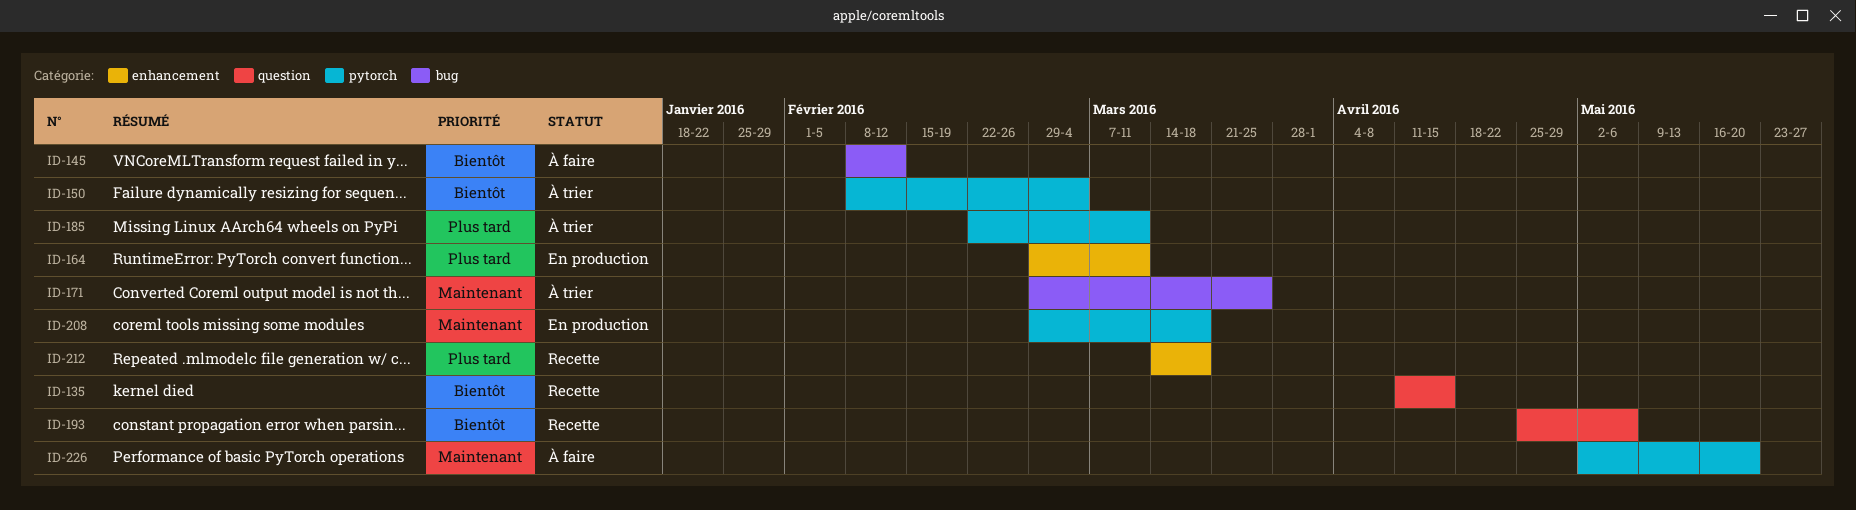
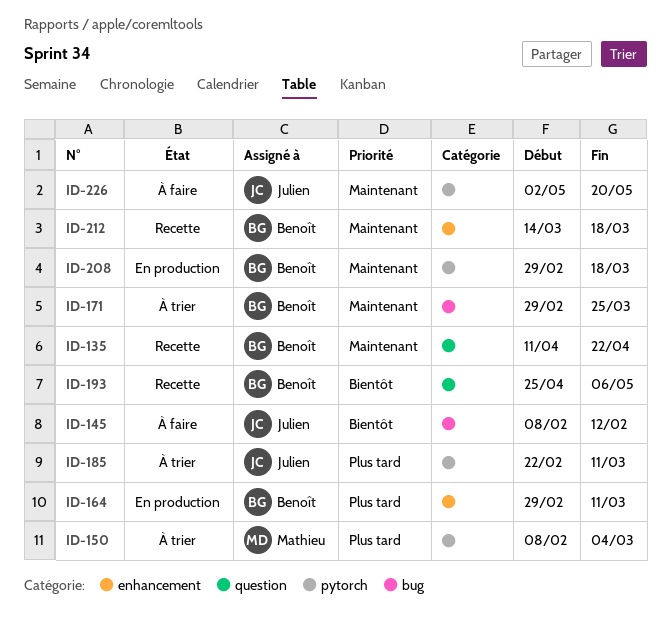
ID-135, priority: Bientôt -> Maintenant
ID-135, due: Apr 15 -> Apr 22
ID-150, priority: Bientôt -> Plus tard
ID-212, priority: Plus tard -> Maintenant

